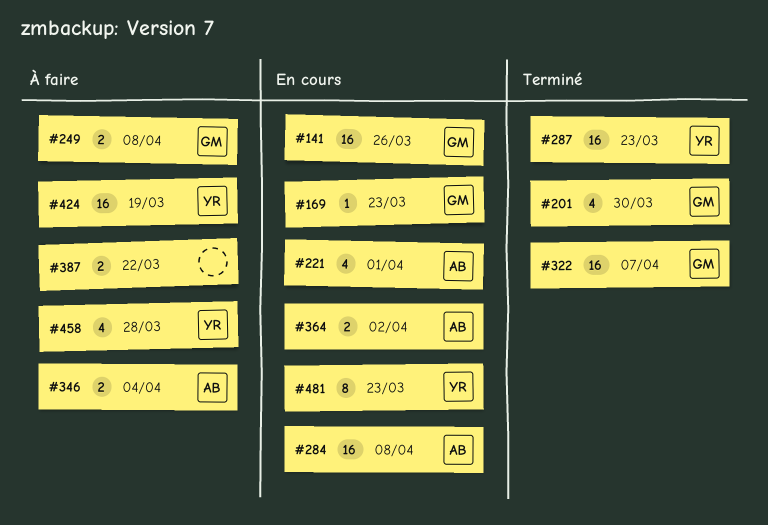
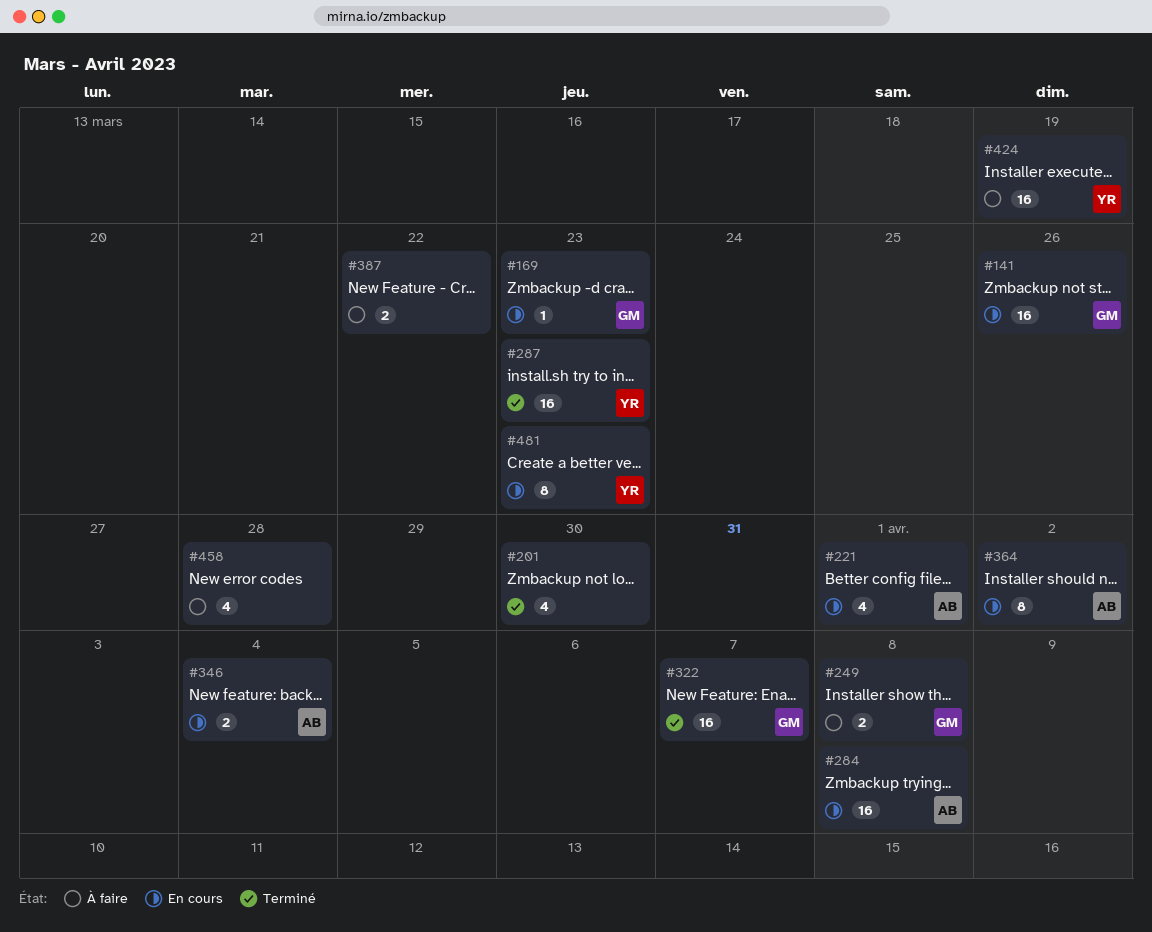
#201, owner: GM -> none
#346, status: À faire -> En cours
#364, estimate: 2 -> 8
#458, owner: YR -> none

